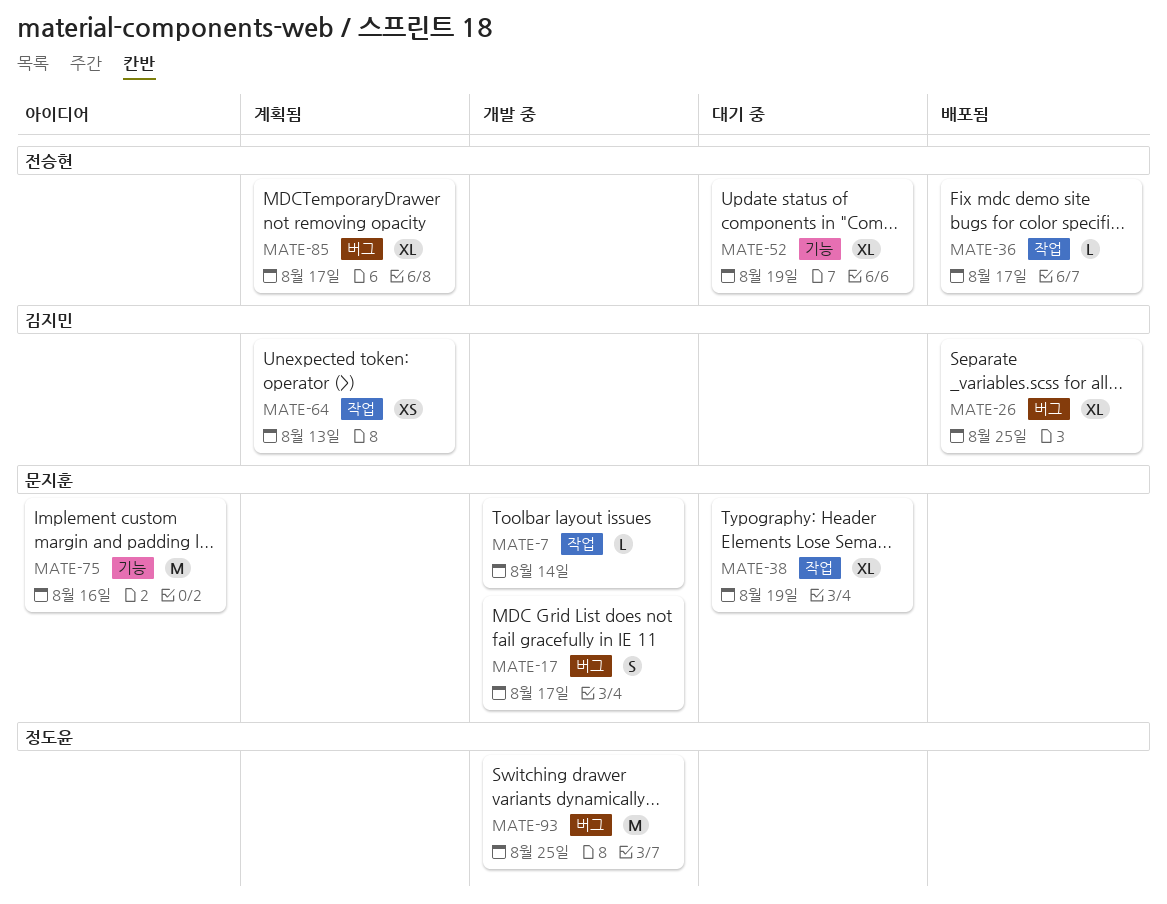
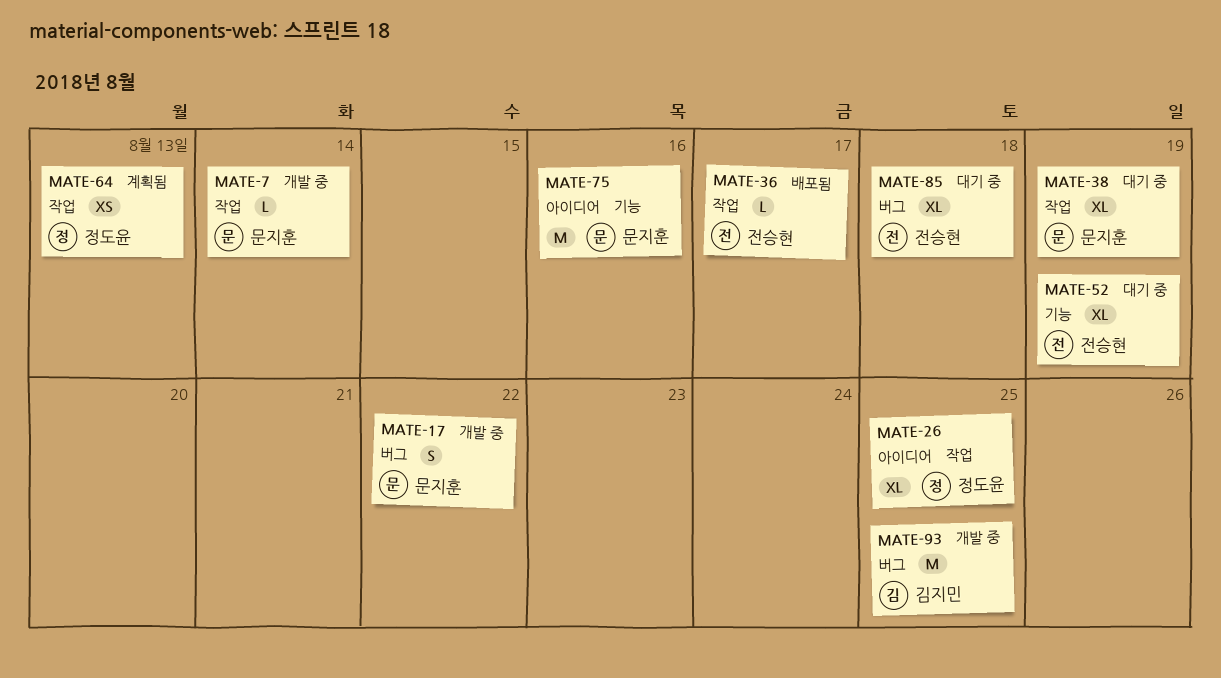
MATE-17, due: Aug 17 -> Aug 22
MATE-26, status: 배포됨 -> 아이디어
MATE-26, owner: 김지민 -> 정도윤
MATE-26, label: 버그 -> 작업
MATE-64, owner: 김지민 -> 정도윤
MATE-85, status: 계획됨 -> 대기 중
MATE-85, due: Aug 17 -> Aug 18
MATE-93, owner: 정도윤 -> 김지민

